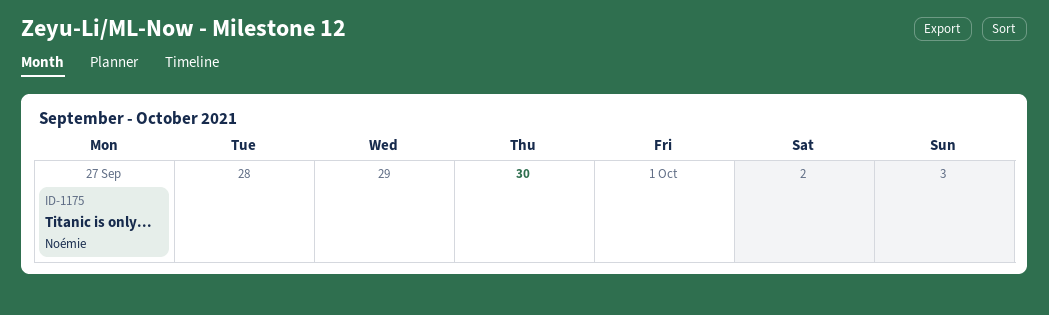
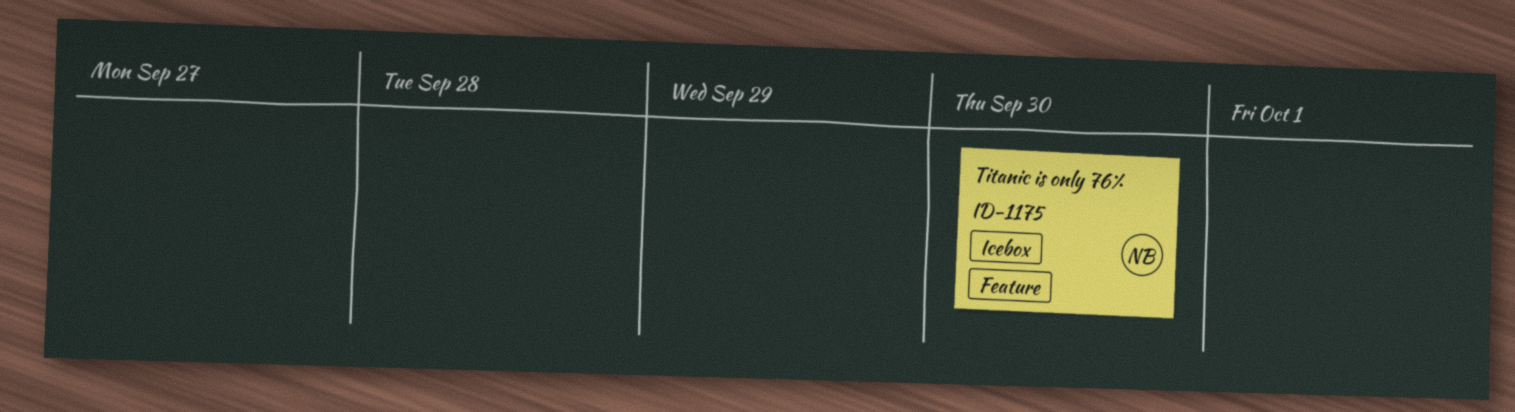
ID-1175, due: Sep 27 -> Sep 30

